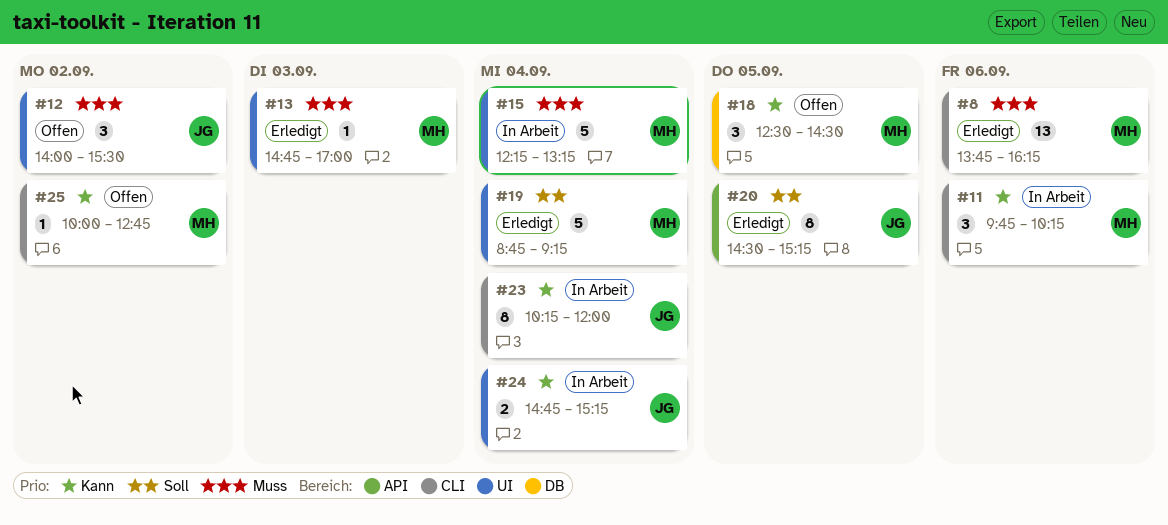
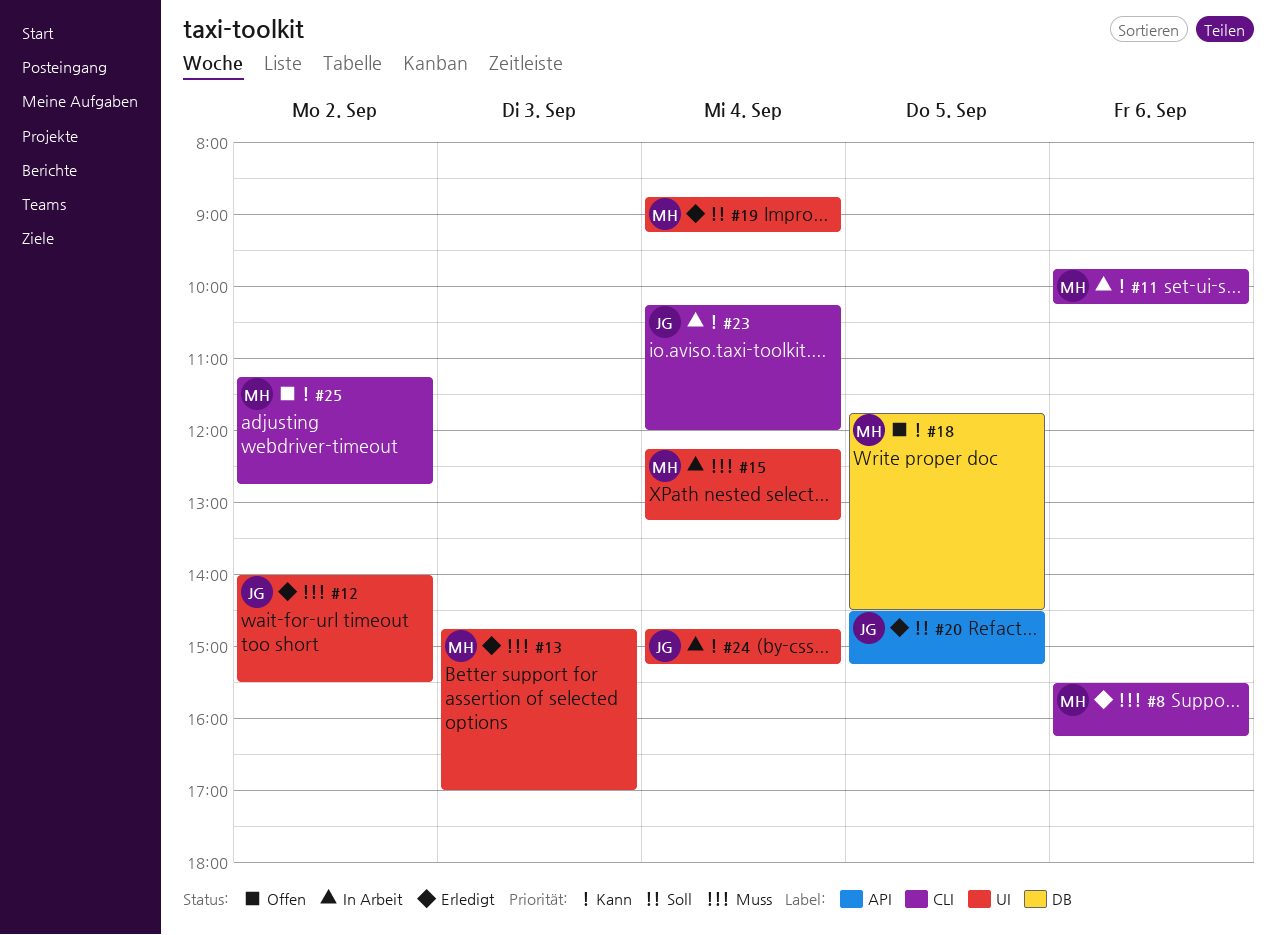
#8, begins: 13:45 -> 15:30
#12, status: Offen -> Erledigt
#18, begins: 12:30 -> 11:45
#25, begins: 10:00 -> 11:15

